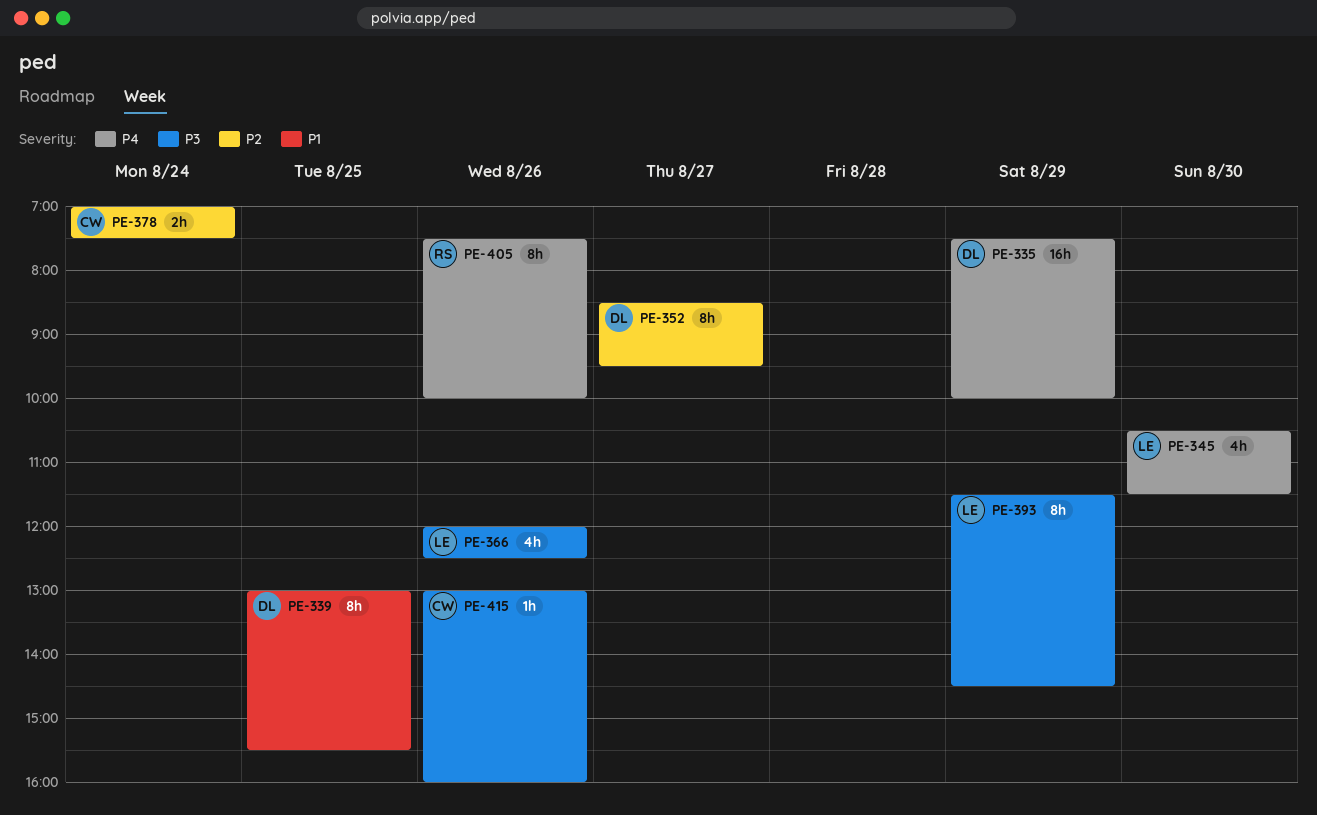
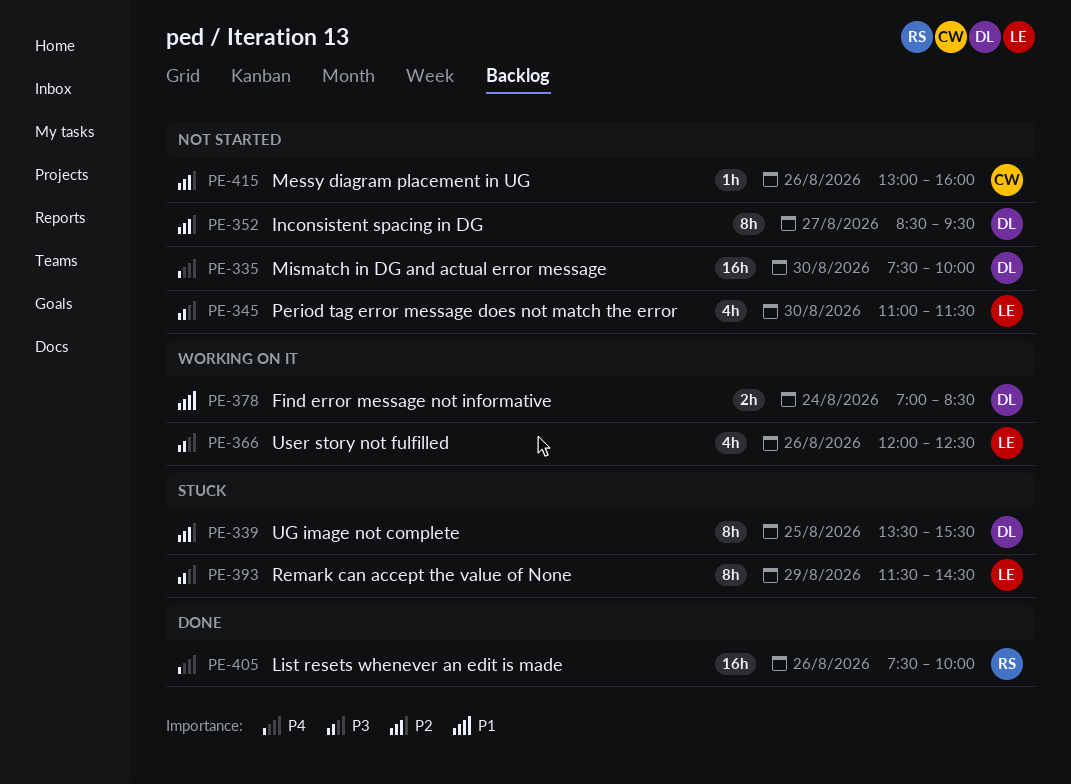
PE-335, day: Aug 29 -> Aug 30
PE-339, priority: P1 -> P2
PE-339, begins: 13:00 -> 13:30
PE-345, priority: P4 -> P3
PE-345, begins: 10:30 -> 11:00
PE-378, owner: CW -> DL
PE-378, priority: P2 -> P1
PE-378, ends: 07:30 -> 08:30
PE-405, estimate: 8h -> 16h
PE-415, priority: P3 -> P2

